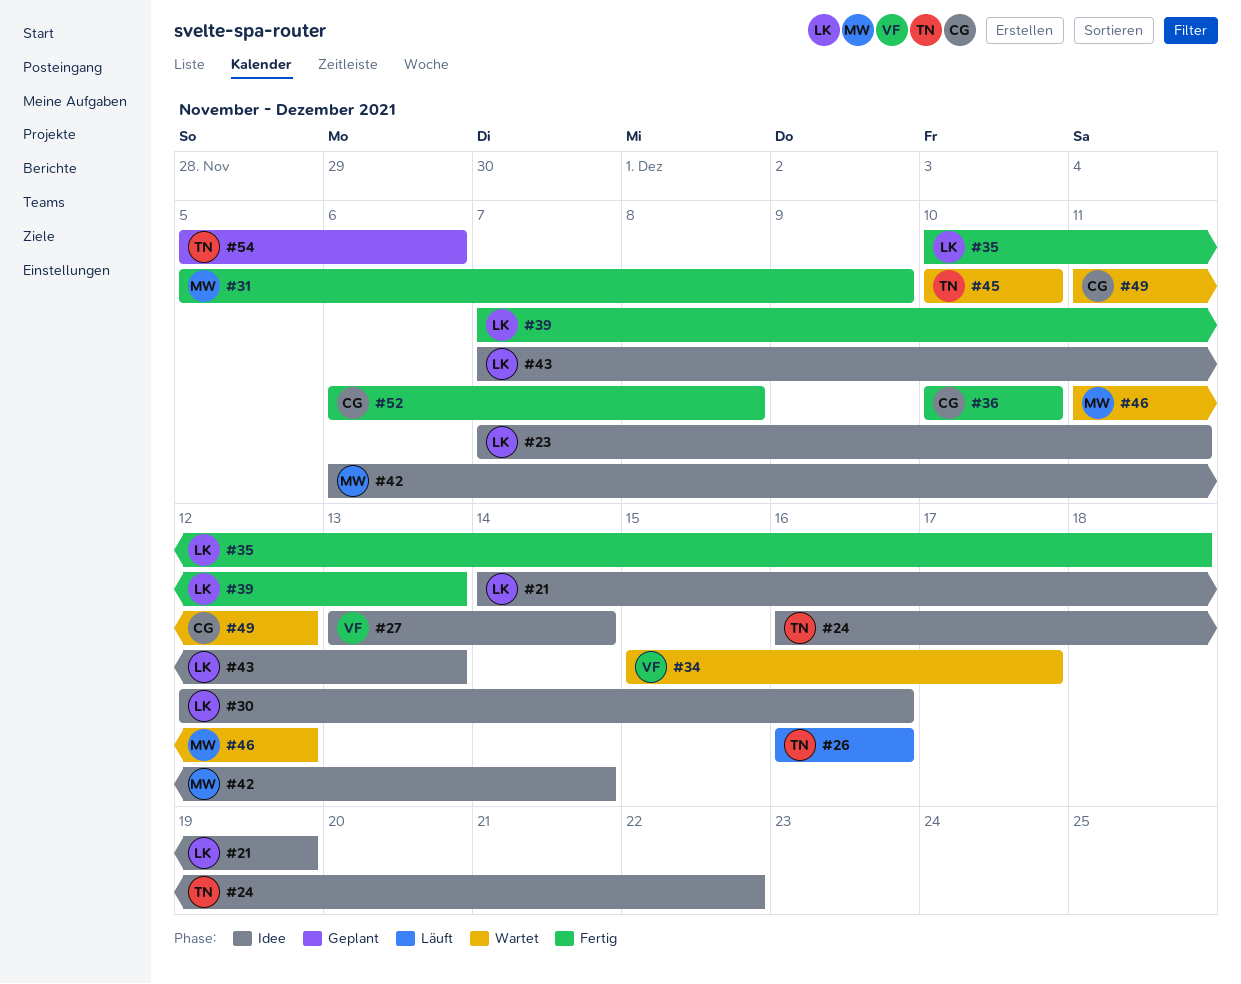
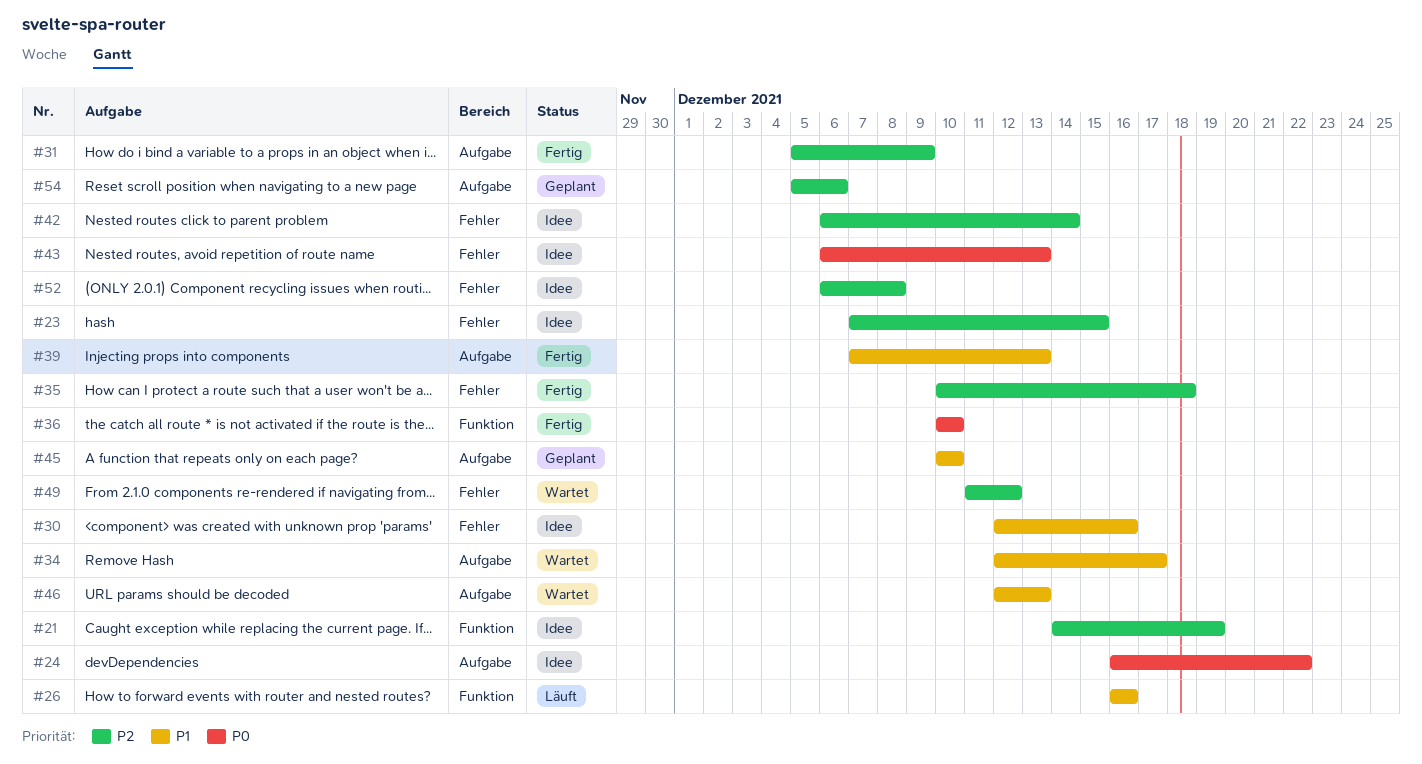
#23, due: Dec 11 -> Dec 15
#27: present -> none
#34, start: Dec 15 -> Dec 12
#43, start: Dec 7 -> Dec 6
#45, status: Wartet -> Geplant
#46, start: Dec 11 -> Dec 12
#46, due: Dec 12 -> Dec 13
#52, status: Fertig -> Idee

